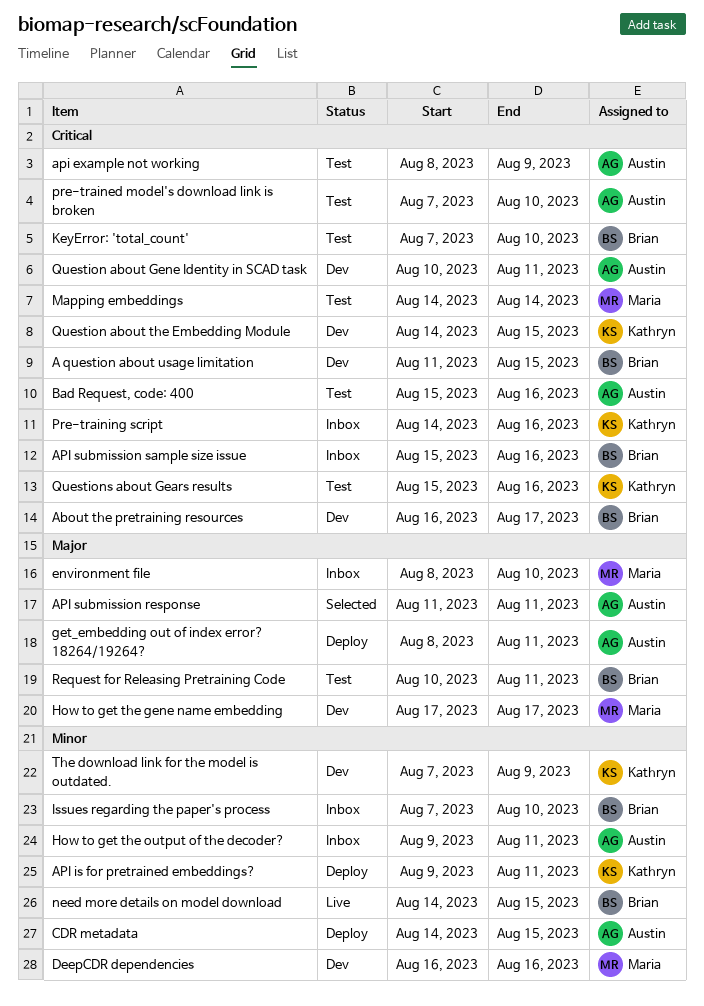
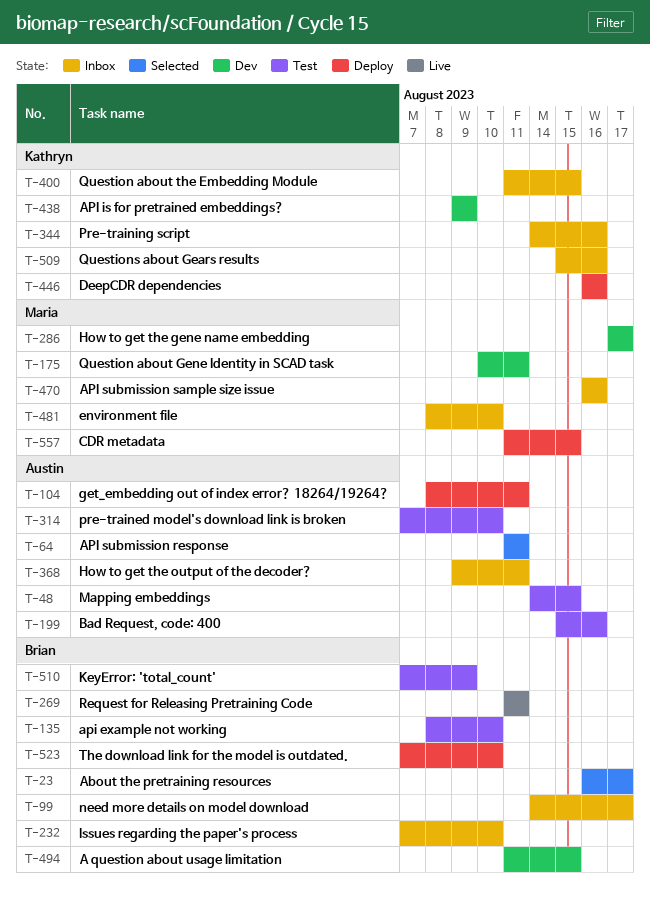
About the pretraining resources, status: Dev -> Selected
api example not working, owner: Austin -> Brian
api example not working, due: Aug 9 -> Aug 10
API is for pretrained embeddings?, status: Deploy -> Dev
API is for pretrained embeddings?, due: Aug 11 -> Aug 9
API submission sample size issue, owner: Brian -> Maria
API submission sample size issue, start: Aug 15 -> Aug 16
CDR metadata, owner: Austin -> Maria
CDR metadata, start: Aug 14 -> Aug 11
DeepCDR dependencies, status: Dev -> Deploy
DeepCDR dependencies, owner: Maria -> Kathryn
KeyError: 'total_count', due: Aug 10 -> Aug 9
Mapping embeddings, owner: Maria -> Austin
Mapping embeddings, due: Aug 14 -> Aug 15
need more details on model download, status: Live -> Inbox
need more details on model download, due: Aug 15 -> Aug 17
Question about Gene Identity in SCAD task, owner: Austin -> Maria
Question about the Embedding Module, status: Dev -> Inbox
Question about the Embedding Module, start: Aug 14 -> Aug 11
Questions about Gears results, status: Test -> Inbox
Request for Releasing Pretraining Code, status: Test -> Live
Request for Releasing Pretraining Code, start: Aug 10 -> Aug 11
The download link for the model is outdated., status: Dev -> Deploy
The download link for the model is outdated., owner: Kathryn -> Brian
The download link for the model is outdated., due: Aug 9 -> Aug 10

